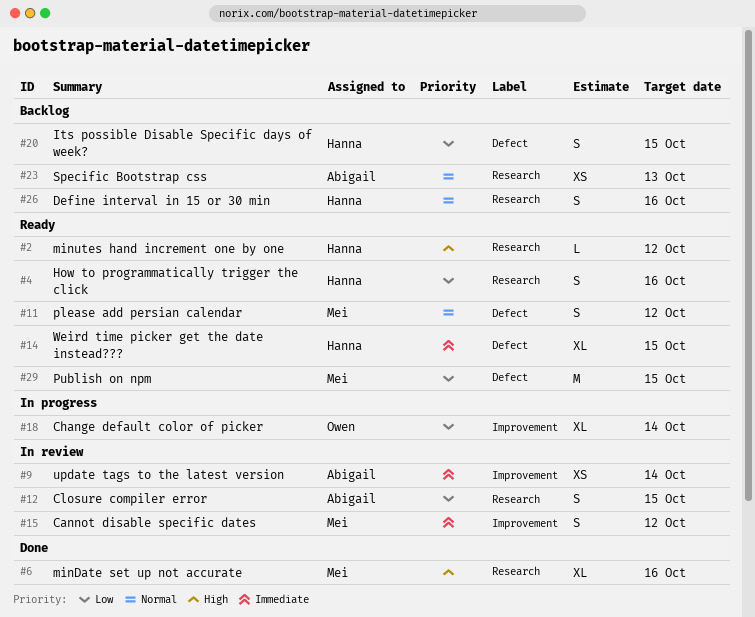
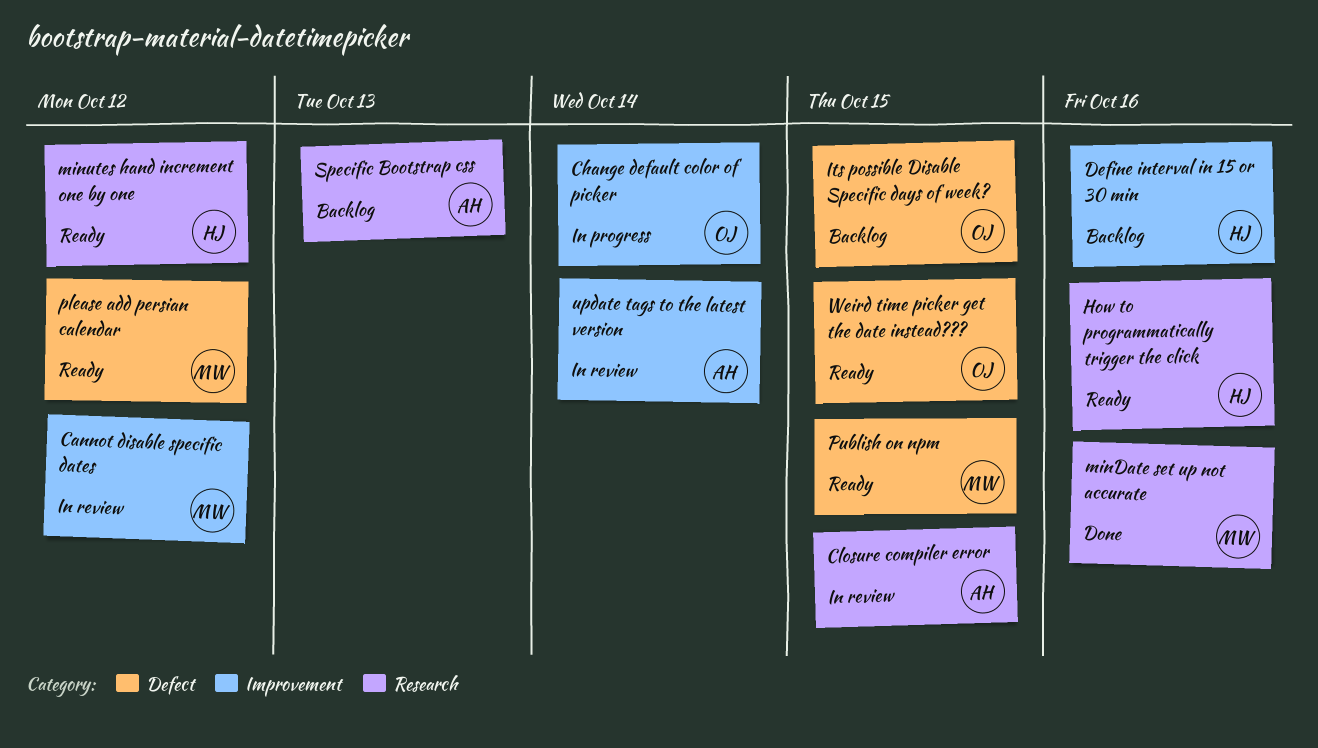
Define interval in 15 or 30 min, label: Research -> Improvement
Its possible Disable Specific days of week?, owner: Hanna -> Owen
Weird time picker get the date instead???, owner: Hanna -> Owen

